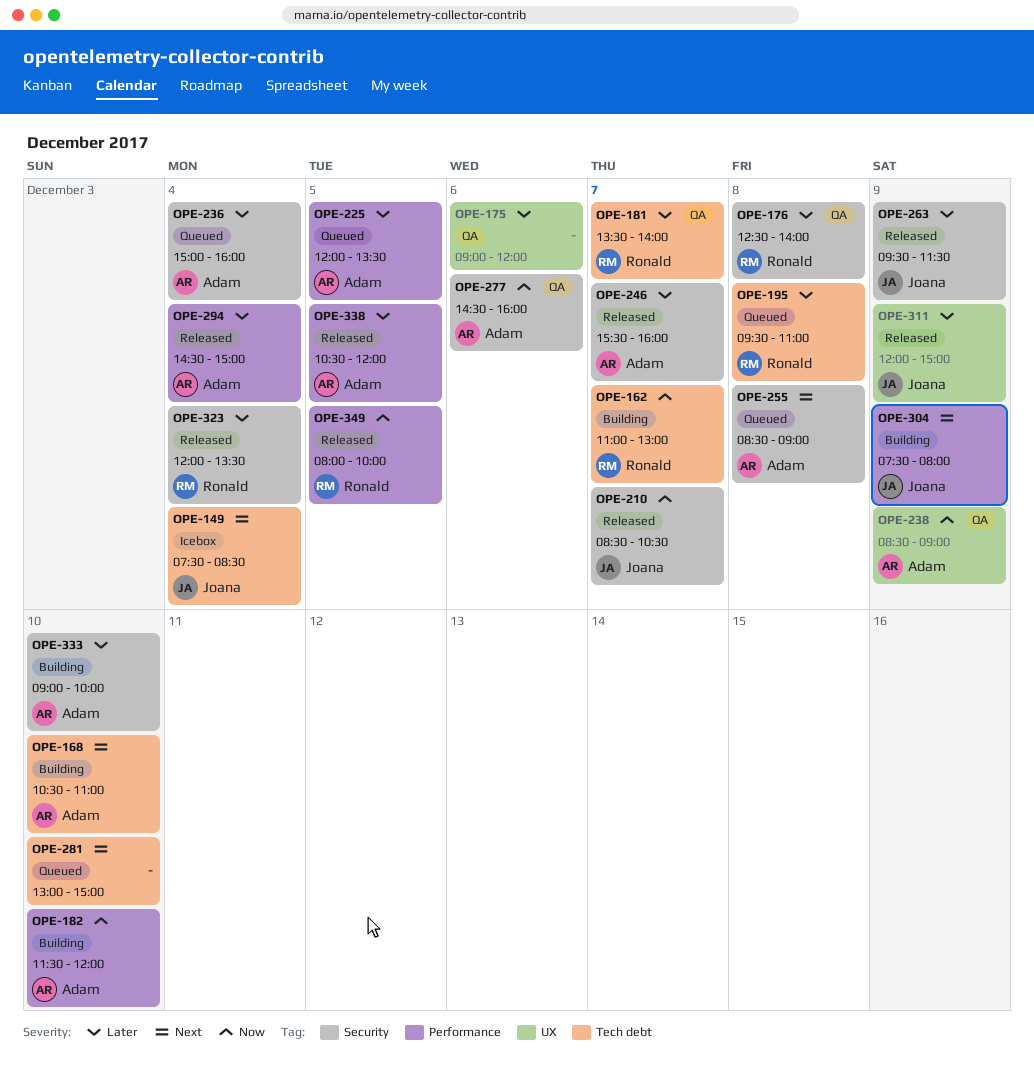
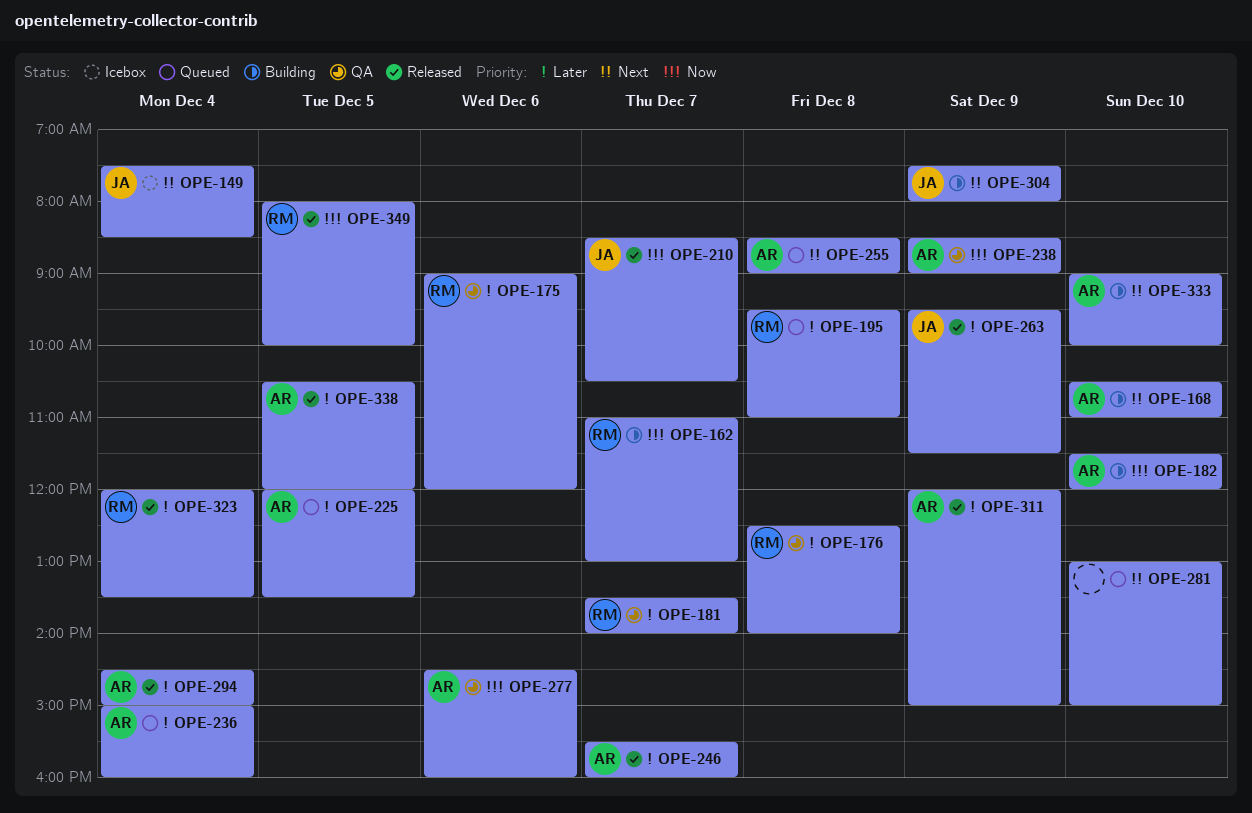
OPE-175, owner: none -> Ronald
OPE-311, owner: Joana -> Adam
OPE-333, priority: Later -> Next

